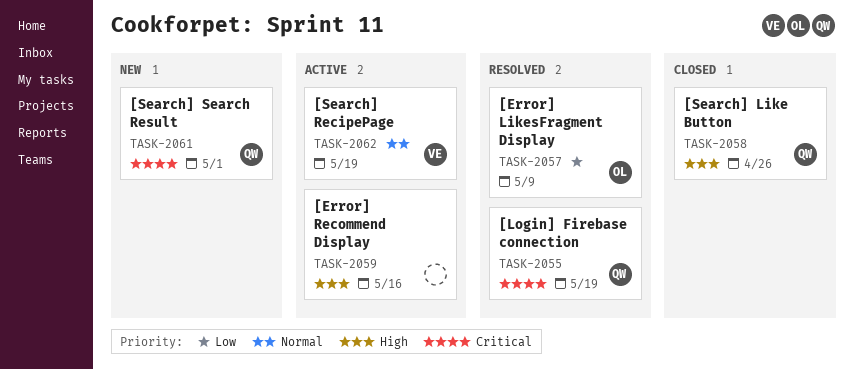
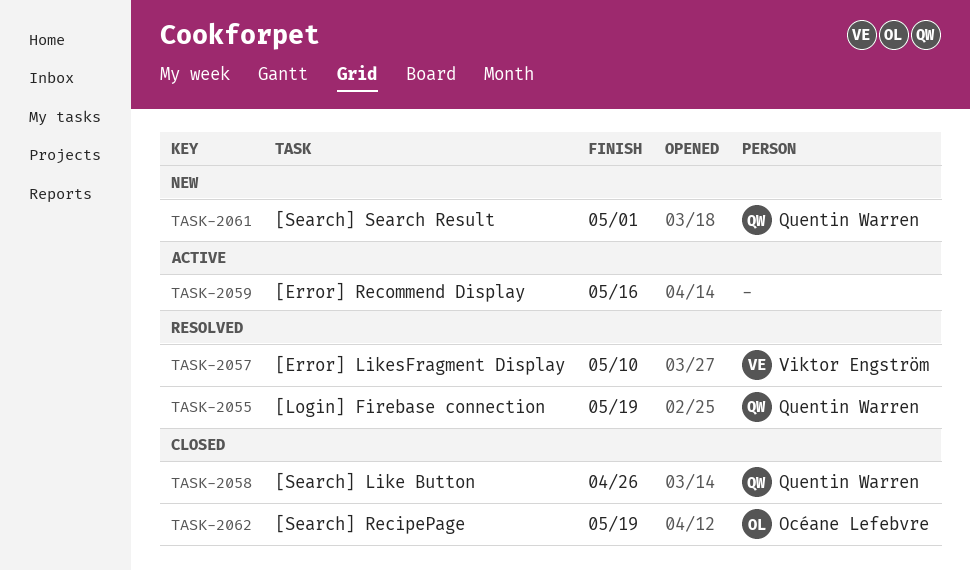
TASK-2057, owner: Océane Lefebvre -> Viktor Engström
TASK-2057, due: May 9 -> May 10
TASK-2062, status: Active -> Closed
TASK-2062, owner: Viktor Engström -> Océane Lefebvre

